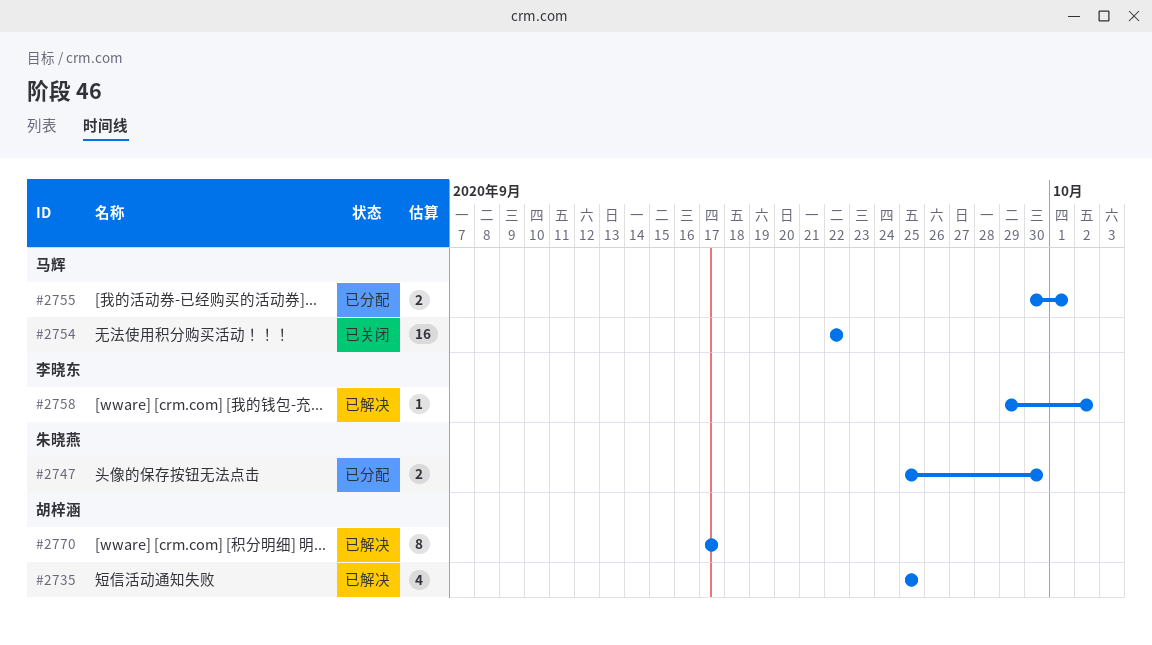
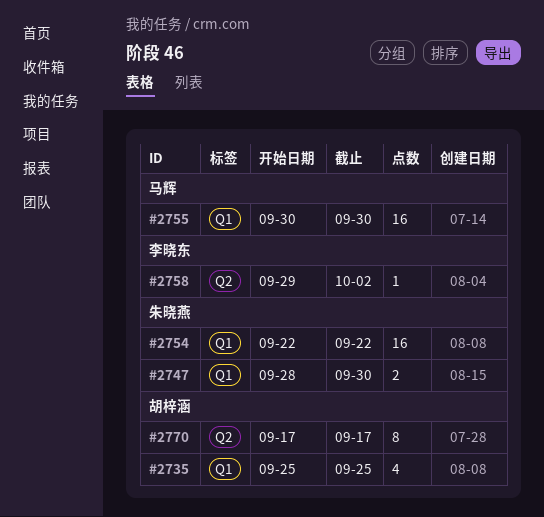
#2747, start: Sep 25 -> Sep 28
#2754, owner: 马辉 -> 朱晓燕
#2755, estimate: 2 -> 16
#2755, due: Oct 1 -> Sep 30

